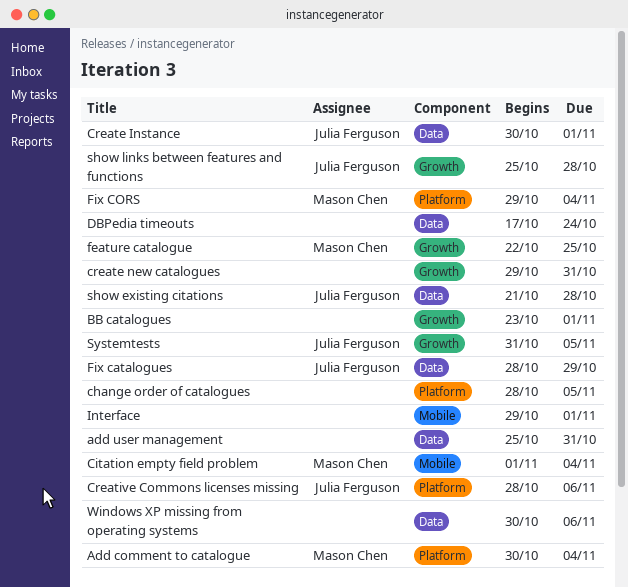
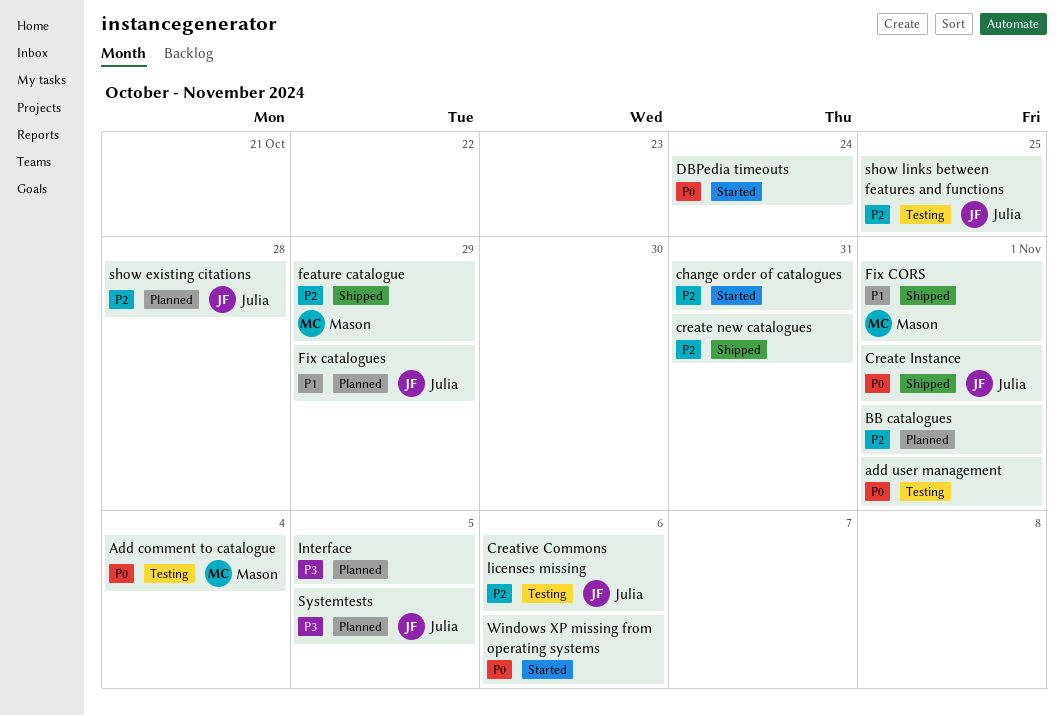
add user management, due: Oct 31 -> Nov 1
change order of catalogues, due: Nov 5 -> Oct 31
Citation empty field problem: present -> none
feature catalogue, due: Oct 25 -> Oct 29
Fix CORS, due: Nov 4 -> Nov 1
Interface, due: Nov 1 -> Nov 5
show links between features and functions, due: Oct 28 -> Oct 25

